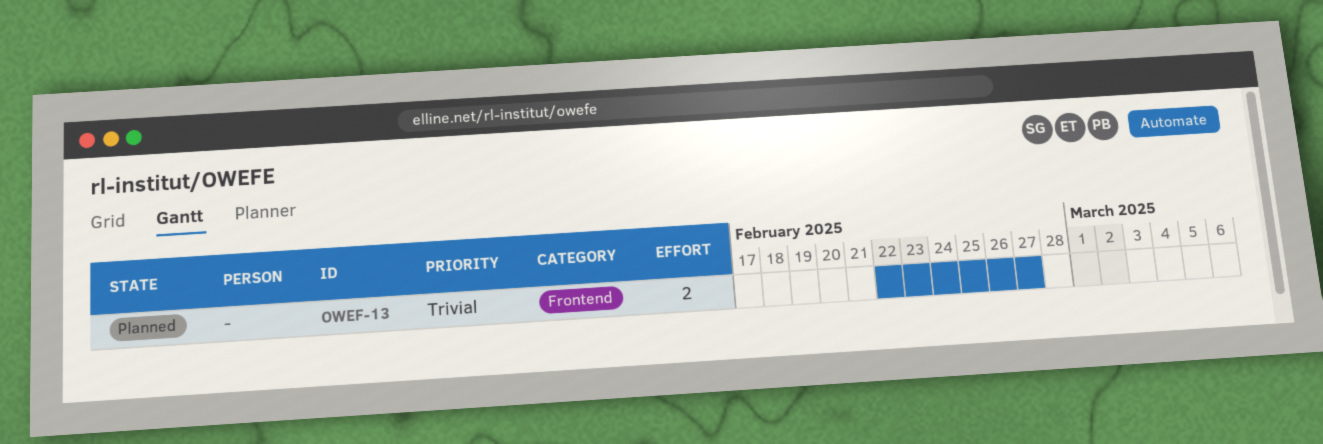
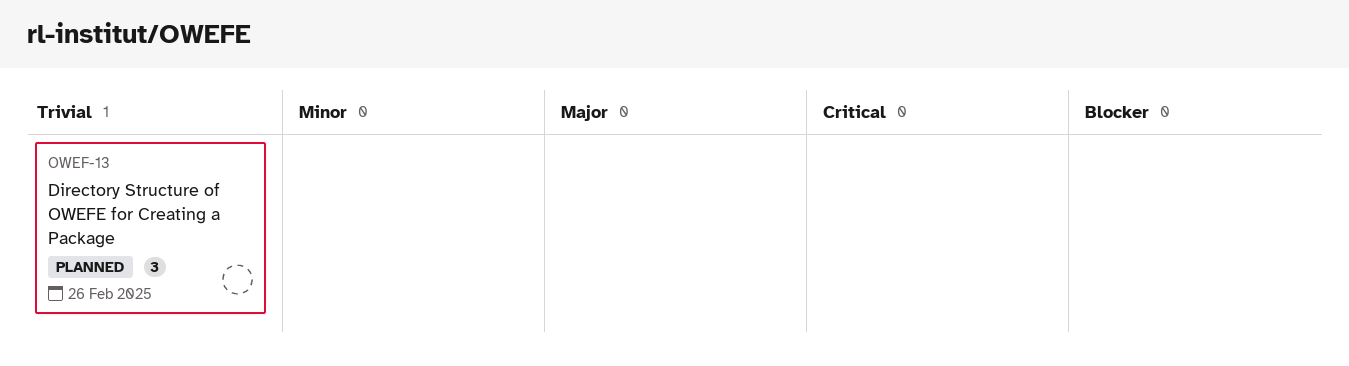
OWEF-13, estimate: 2 -> 3
OWEF-13, due: Feb 27 -> Feb 26

